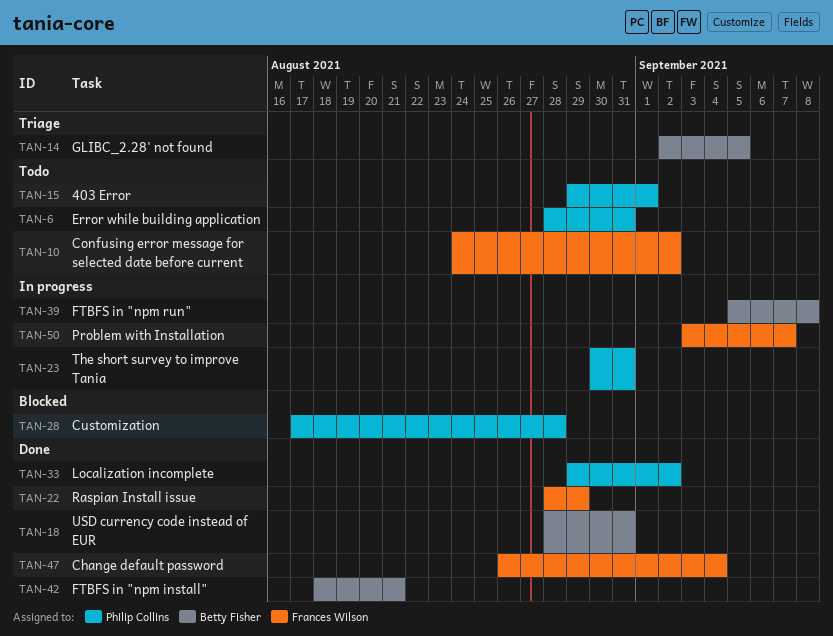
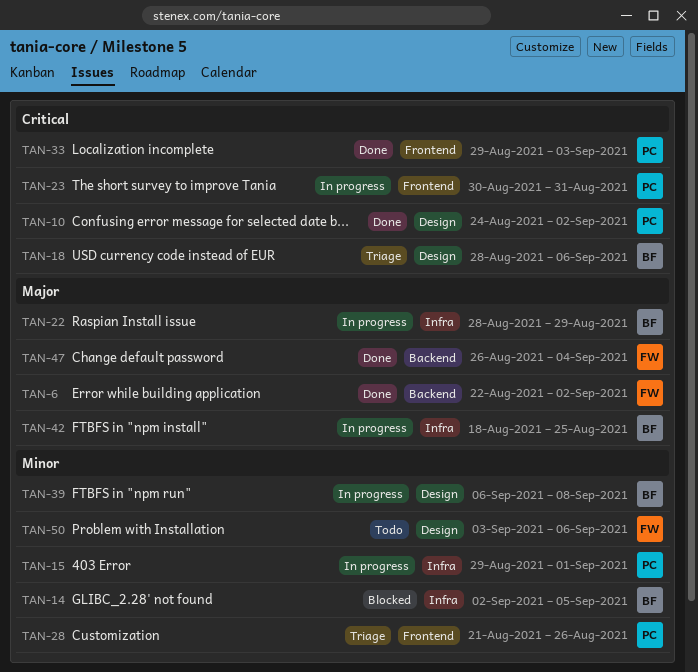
TAN-6, status: Todo -> Done
TAN-6, owner: Philip Collins -> Frances Wilson
TAN-6, start: Aug 28 -> Aug 22
TAN-6, due: Aug 31 -> Sep 2
TAN-10, status: Todo -> Done
TAN-10, owner: Frances Wilson -> Philip Collins
TAN-14, status: Triage -> Blocked
TAN-15, status: Todo -> In progress
TAN-18, status: Done -> Triage
TAN-18, due: Aug 31 -> Sep 6
TAN-22, status: Done -> In progress
TAN-22, owner: Frances Wilson -> Betty Fisher
TAN-28, status: Blocked -> Triage
TAN-28, start: Aug 17 -> Aug 21
TAN-28, due: Aug 28 -> Aug 26
TAN-33, due: Sep 2 -> Sep 3
TAN-39, start: Sep 5 -> Sep 6
TAN-42, status: Done -> In progress
TAN-42, due: Aug 21 -> Aug 25
TAN-50, status: In progress -> Todo
TAN-50, due: Sep 7 -> Sep 6

